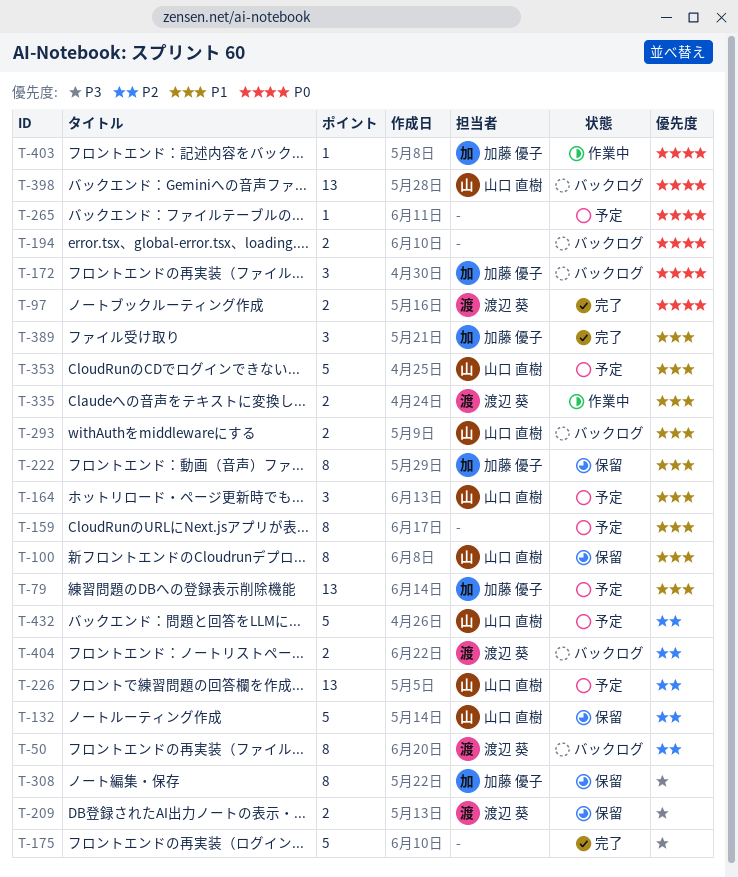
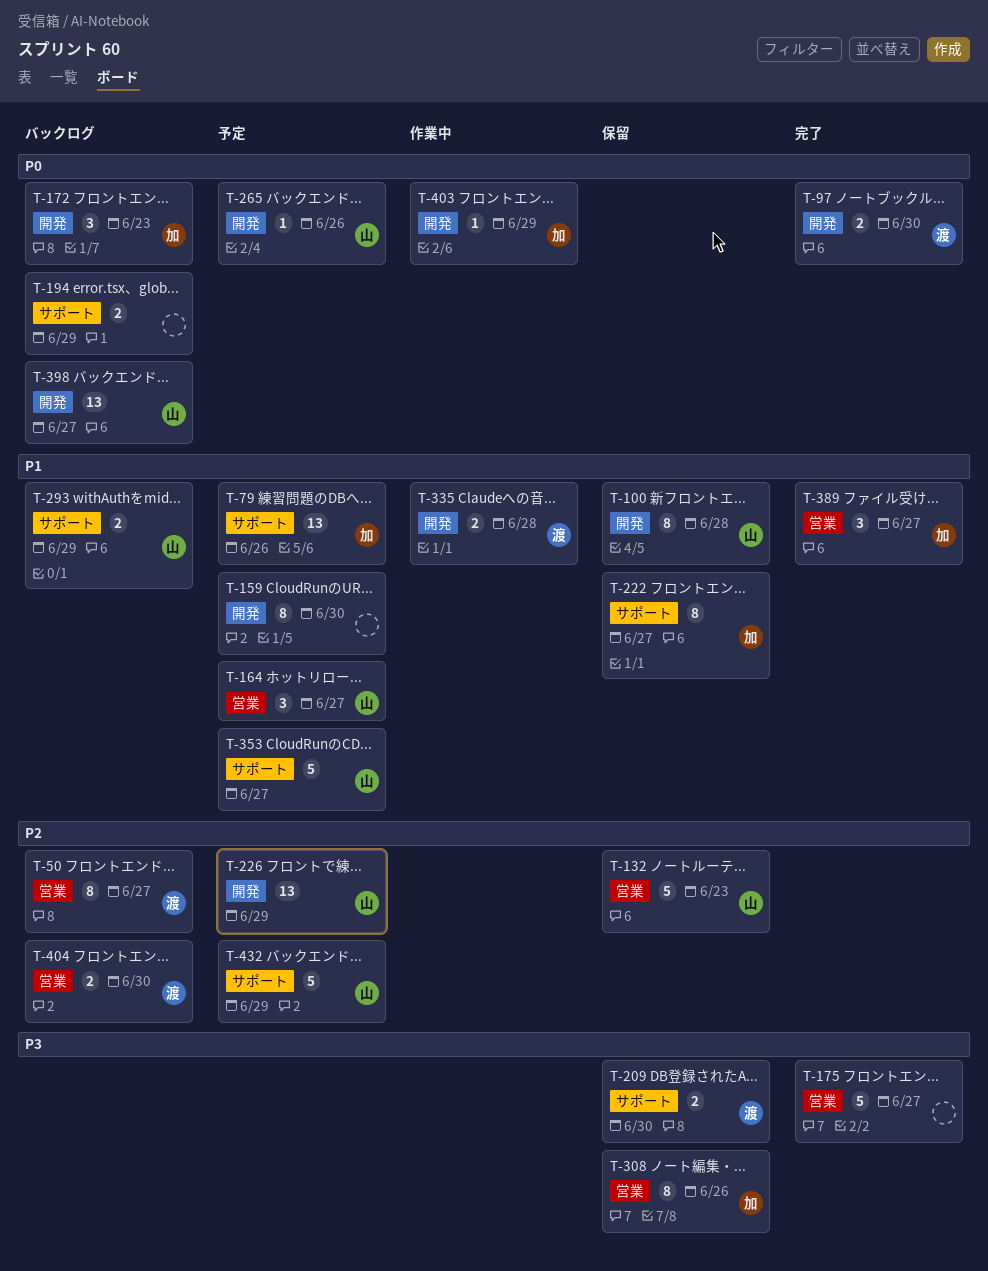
T-265, owner: none -> 山口 直樹

